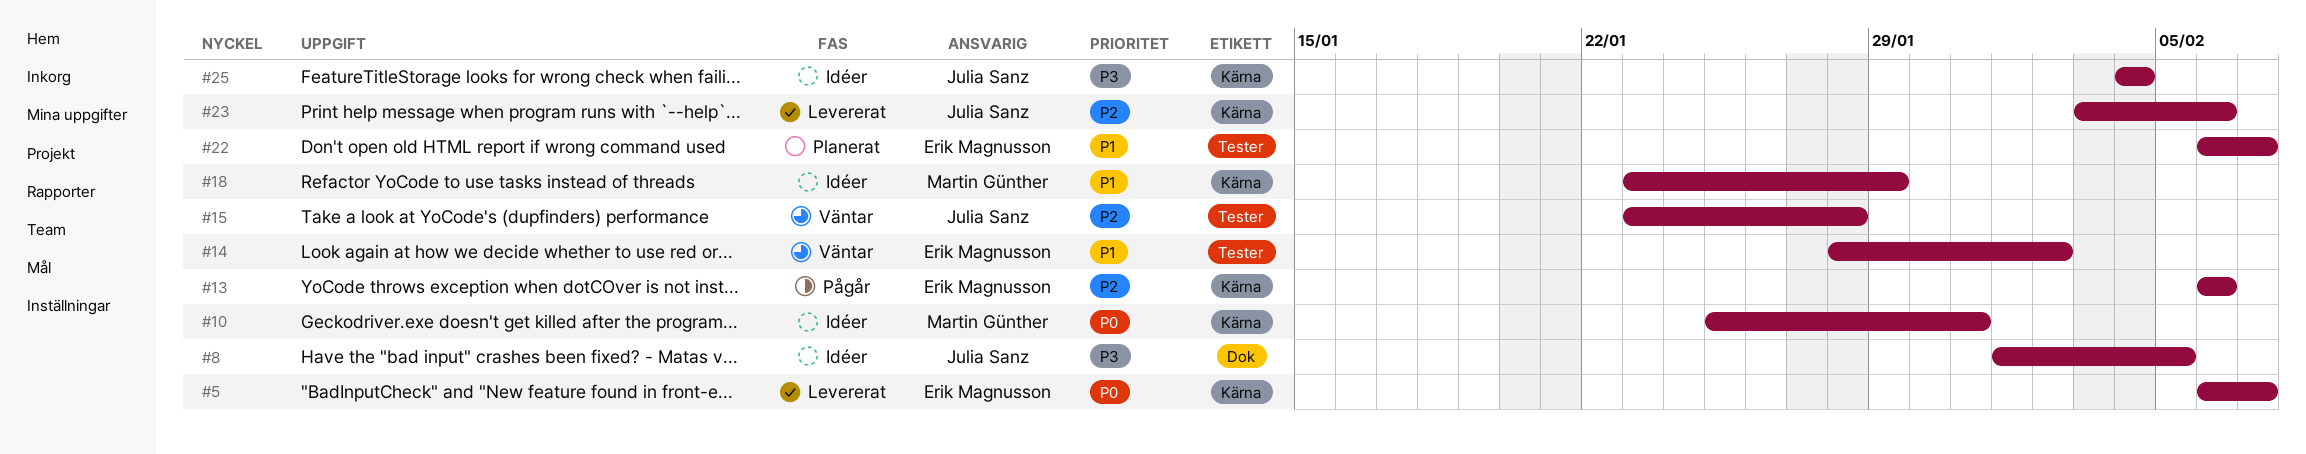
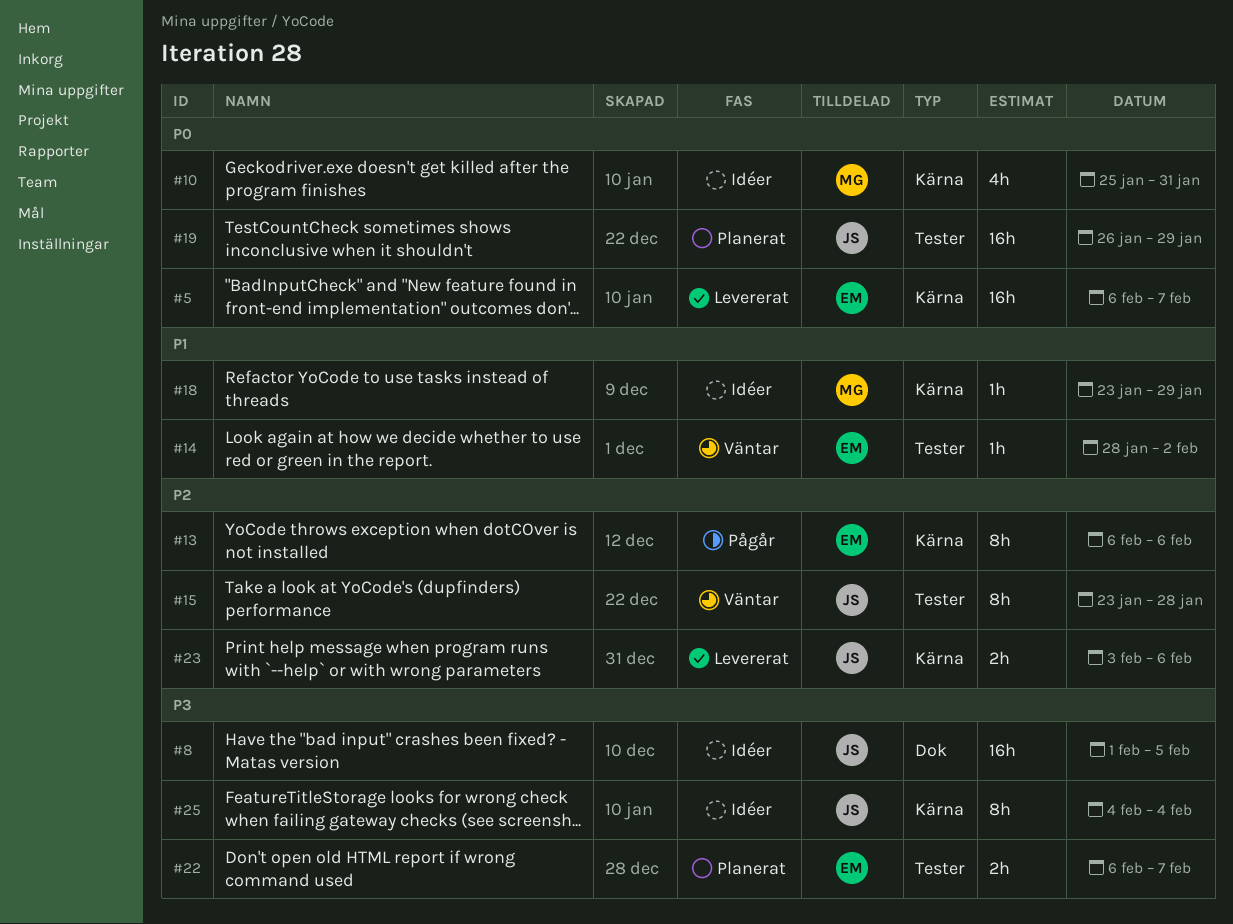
#19: none -> present
#22, priority: P1 -> P3

